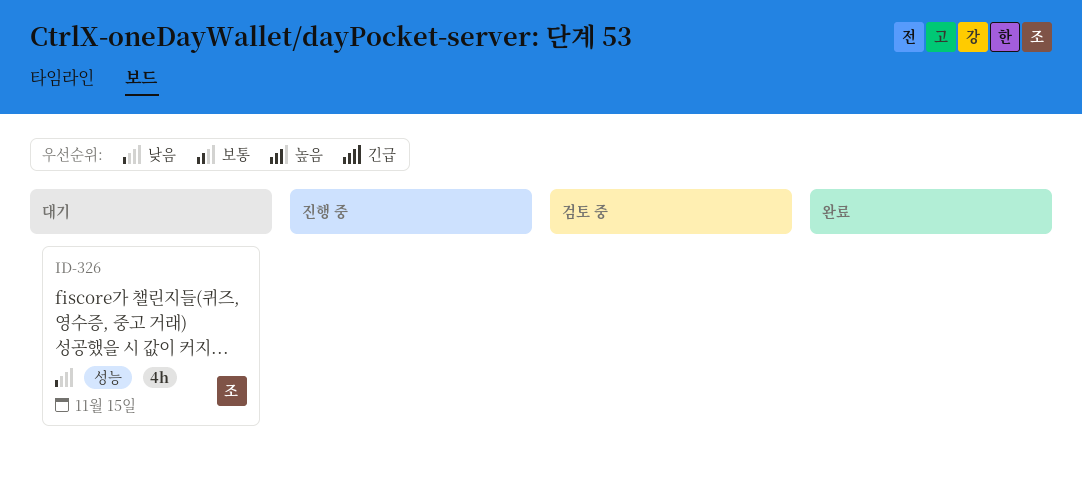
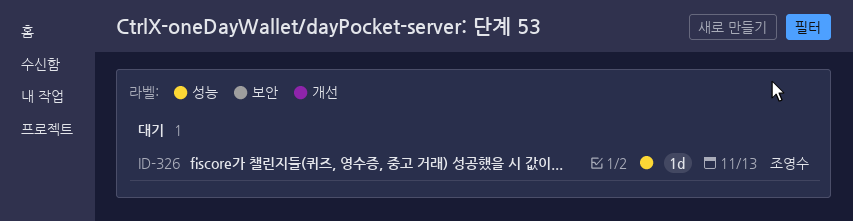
ID-326, estimate: 4h -> 1d
ID-326, due: Nov 15 -> Nov 13

